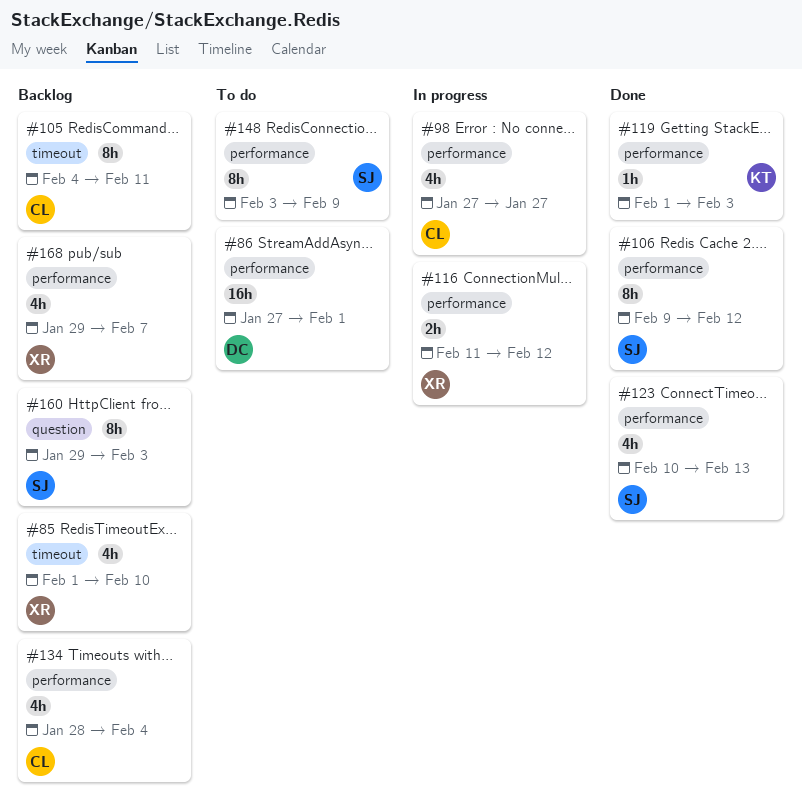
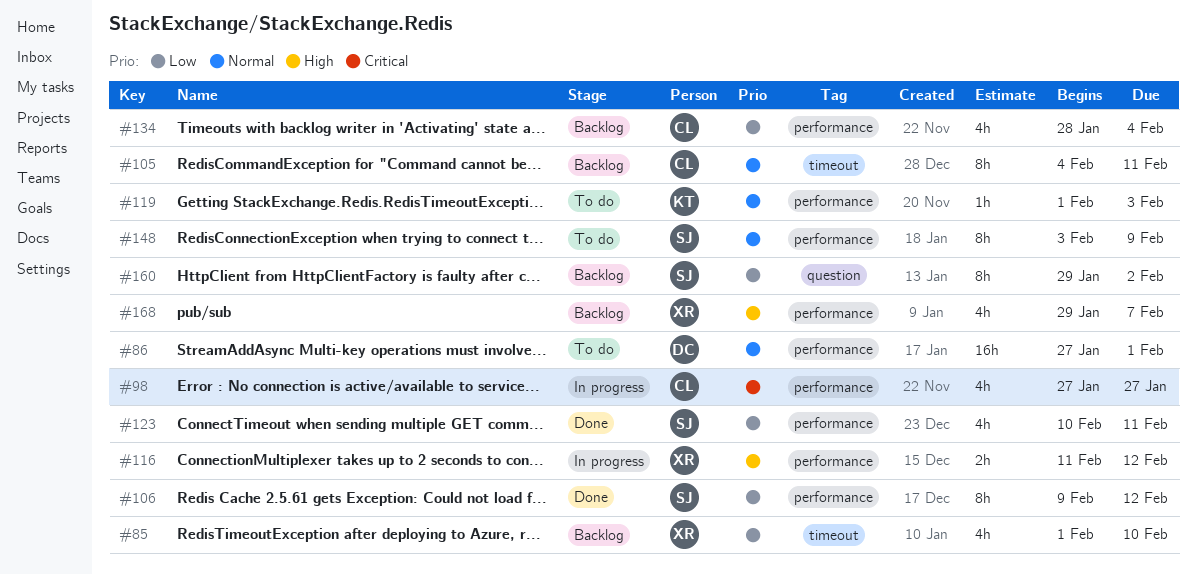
#119, status: Done -> To do
#123, due: Feb 13 -> Feb 11
#160, due: Feb 3 -> Feb 2

